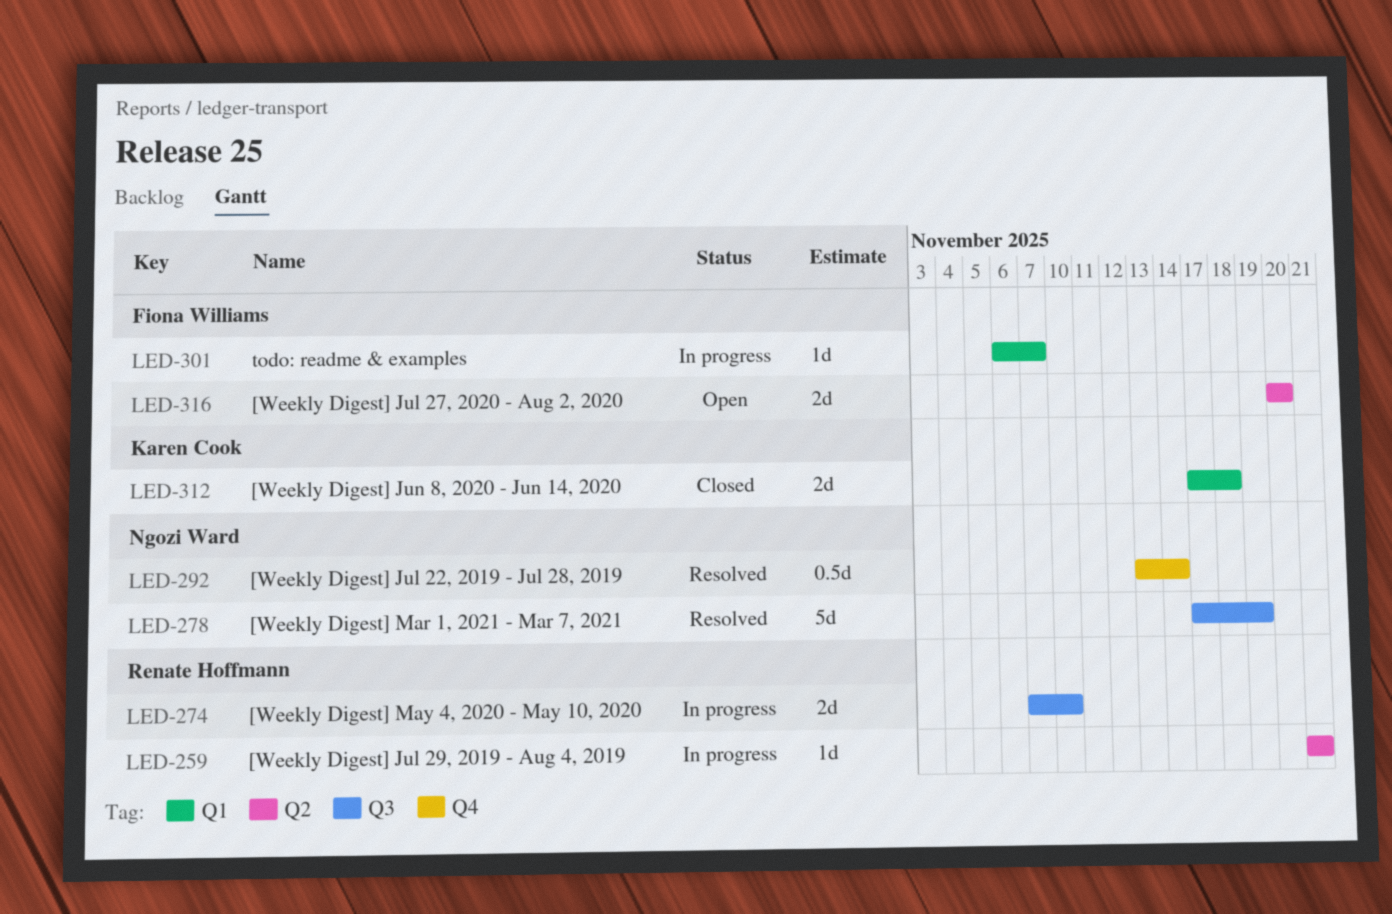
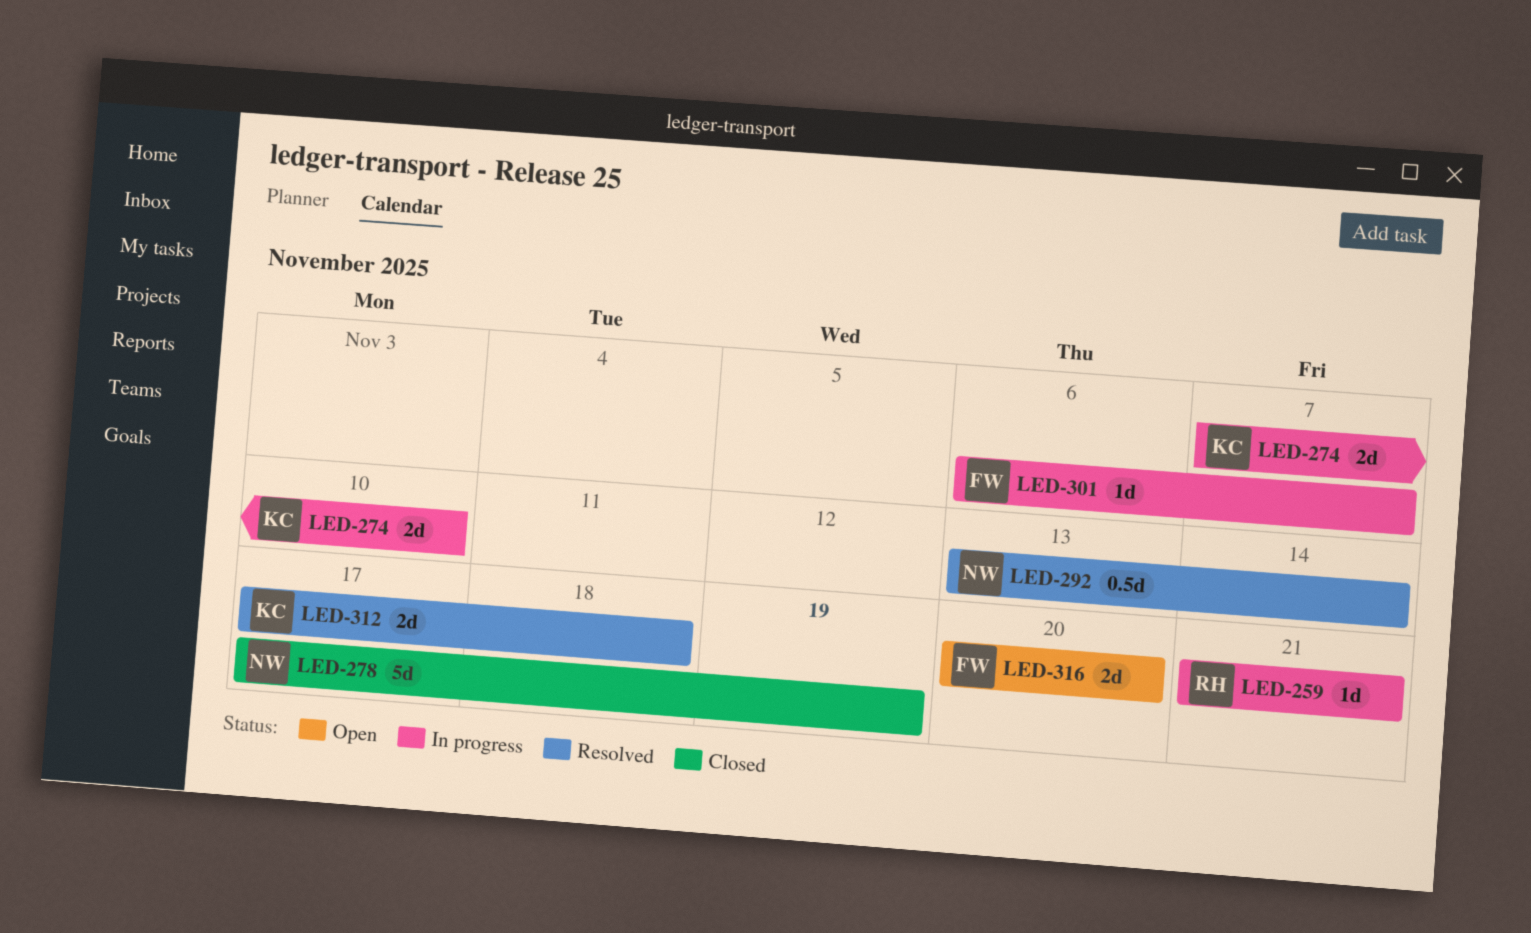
LED-274, owner: Renate Hoffmann -> Karen Cook
LED-278, status: Resolved -> Closed
LED-312, status: Closed -> Resolved

